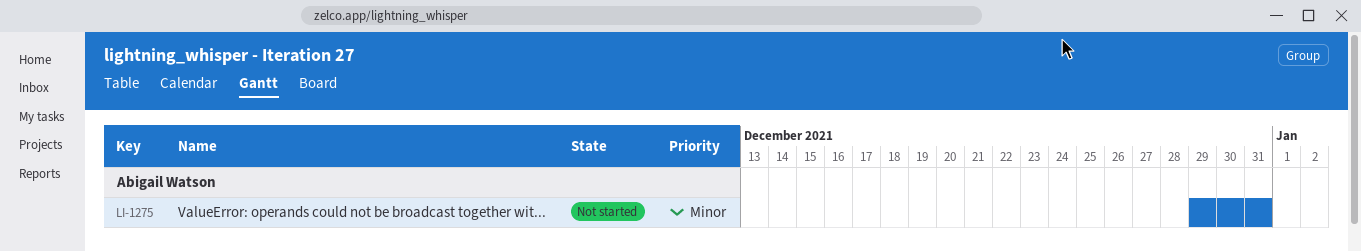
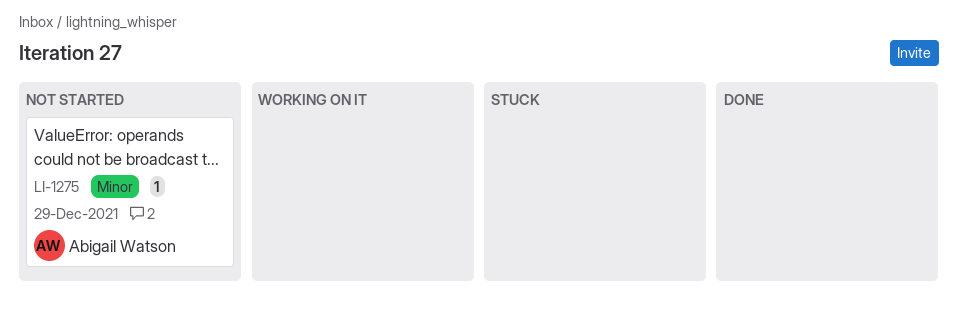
LI-1275, due: Dec 31 -> Dec 29

